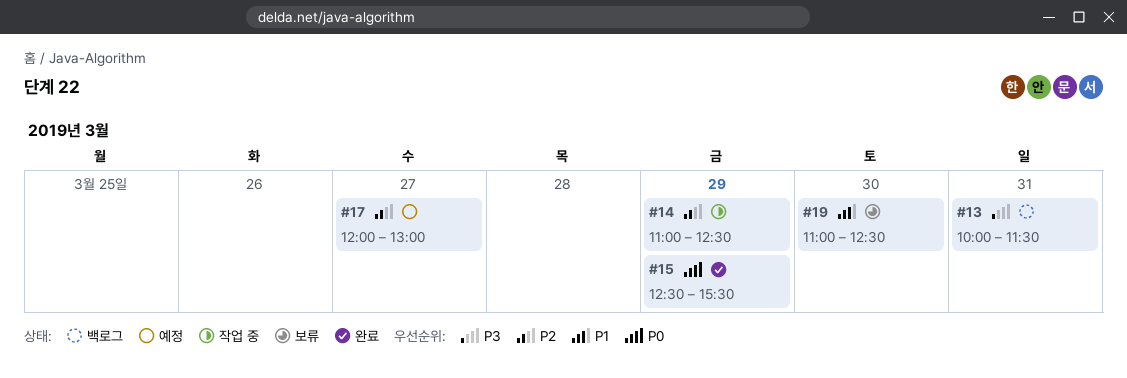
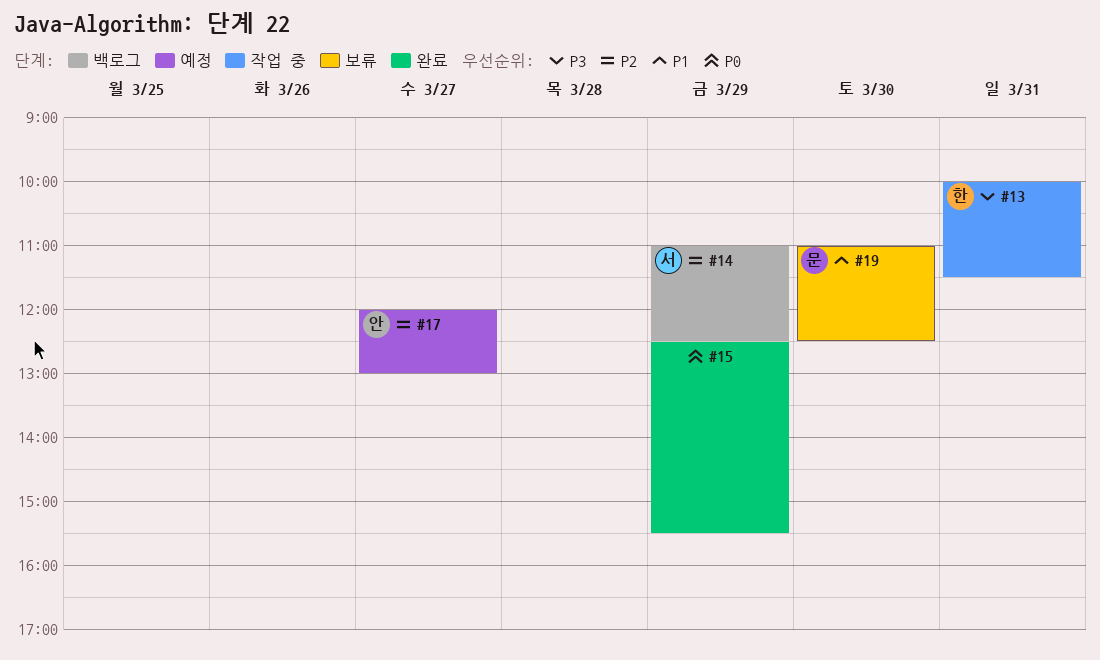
#13, status: 백로그 -> 작업 중
#14, status: 작업 중 -> 백로그

